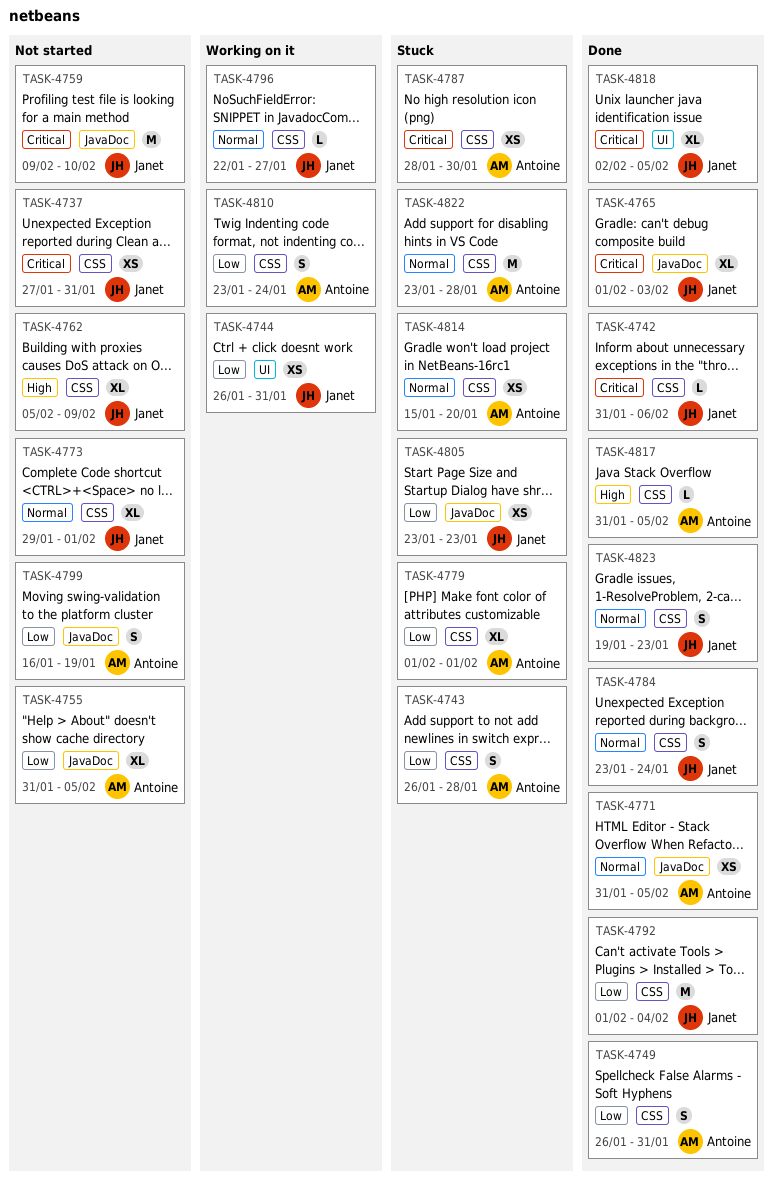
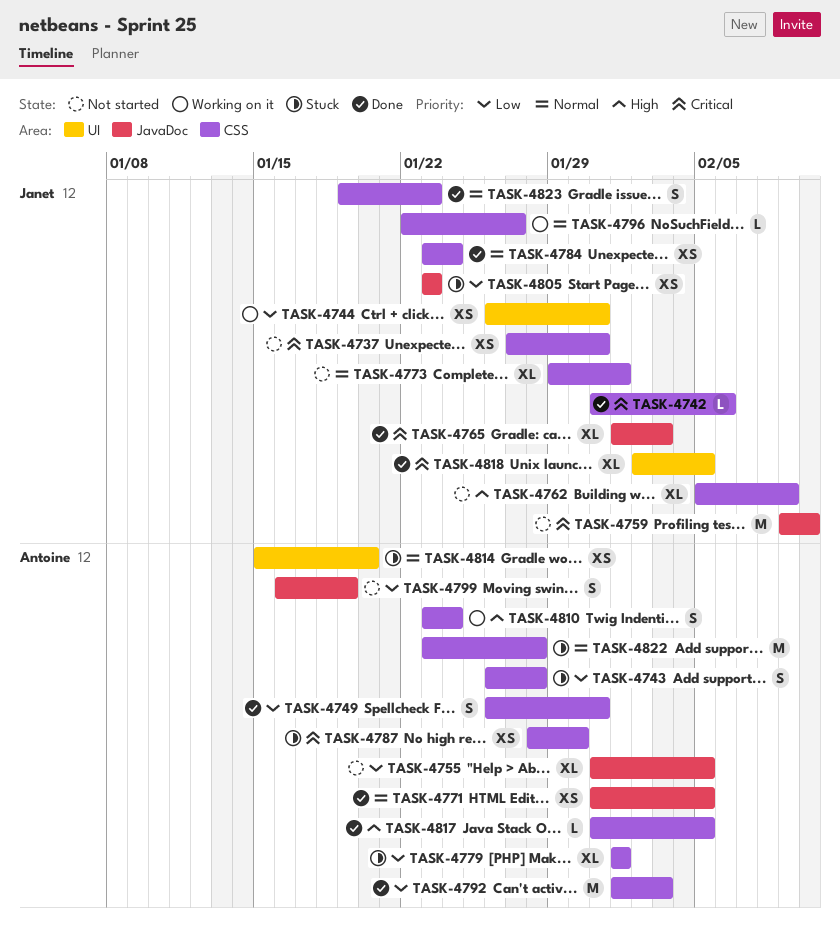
TASK-4784, estimate: S -> XS
TASK-4792, owner: Janet -> Antoine
TASK-4792, due: Feb 4 -> Feb 3
TASK-4810, priority: Low -> High
TASK-4814, label: CSS -> UI

